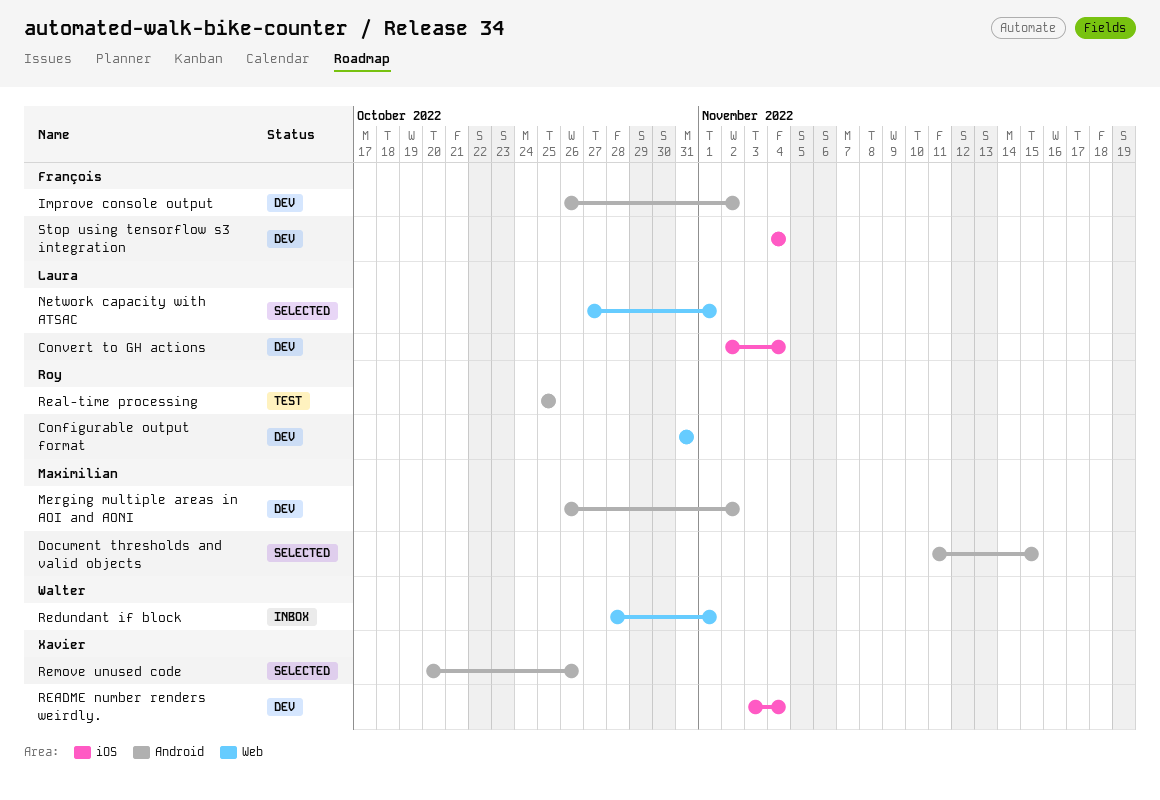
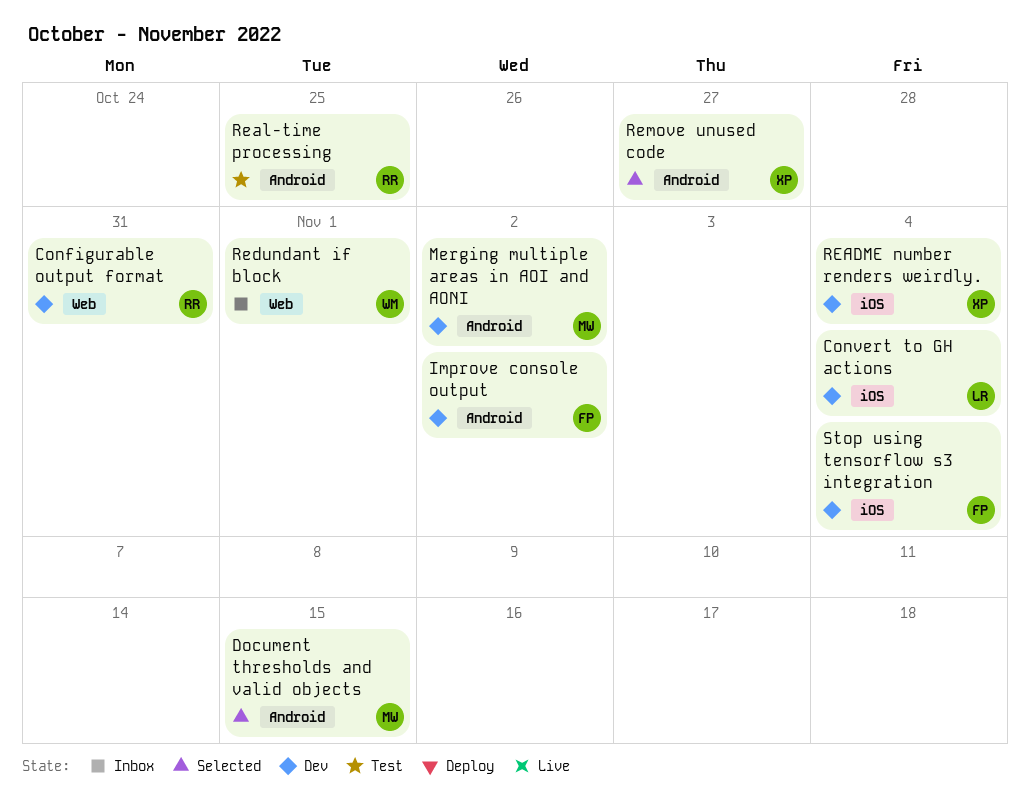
Network capacity with ATSAC: present -> none
Remove unused code, due: Oct 26 -> Oct 27

